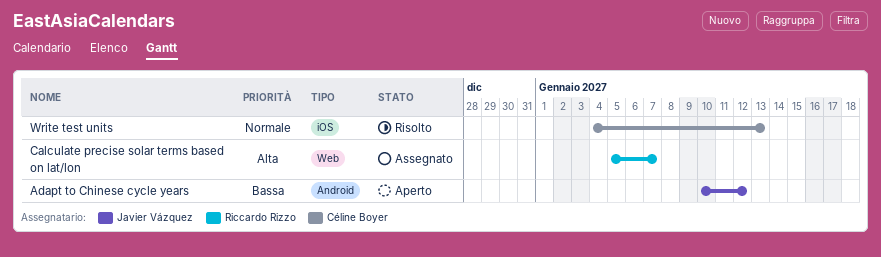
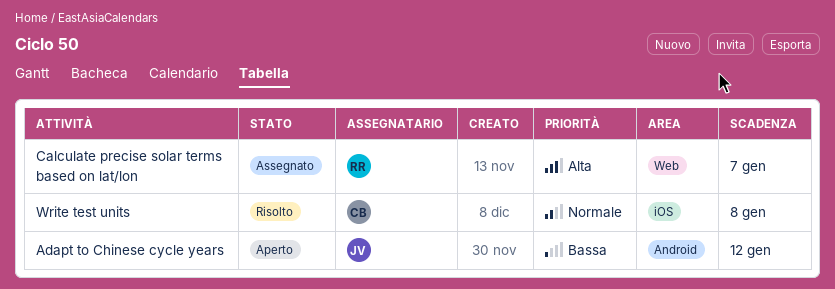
Write test units, due: Jan 13 -> Jan 8

